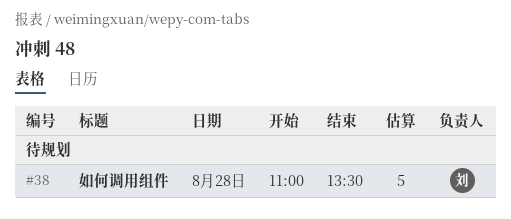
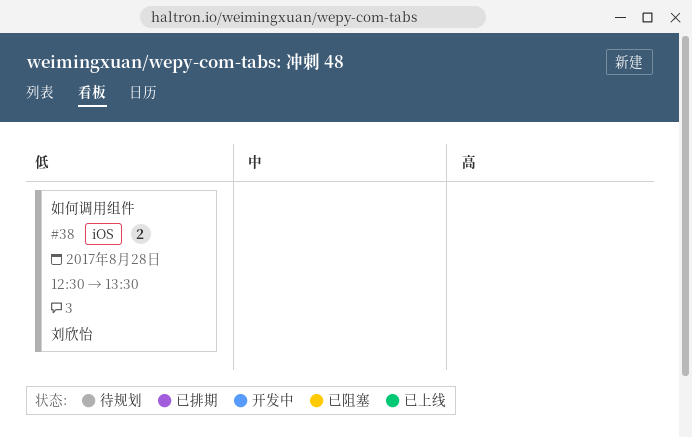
#38, estimate: 5 -> 2
#38, begins: 11:00 -> 12:30

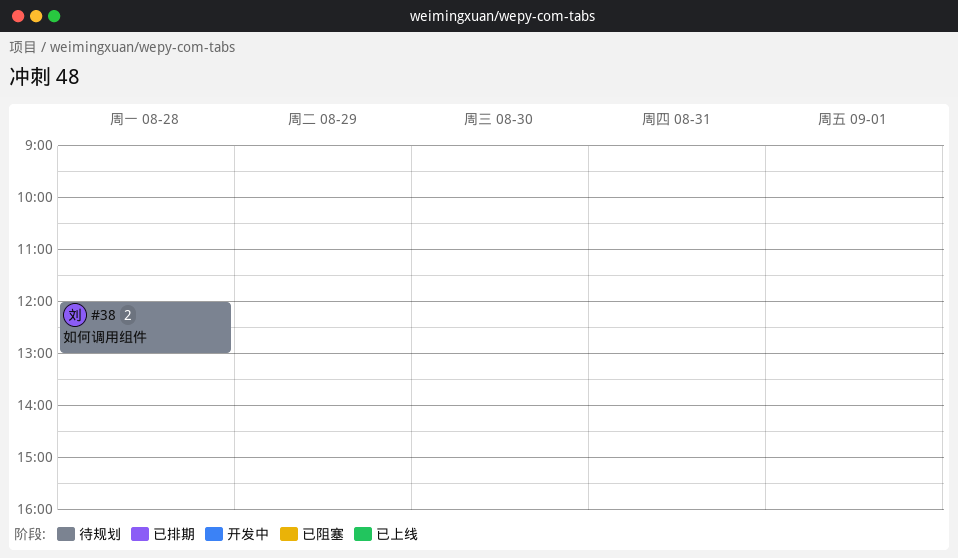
#38, begins: 12:30 -> 12:00
#38, ends: 13:30 -> 13:00

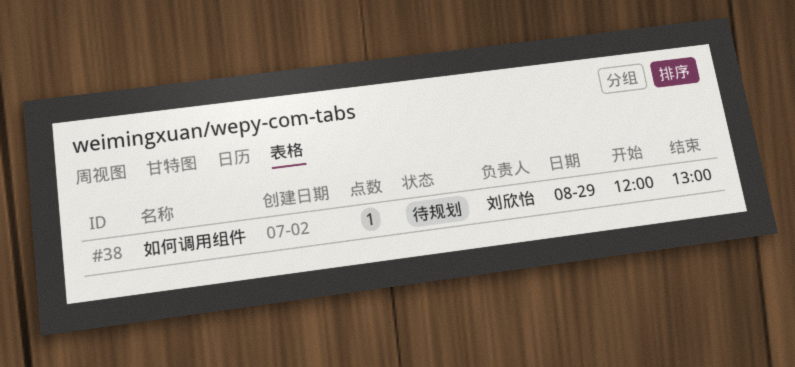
#38, estimate: 2 -> 1
#38, day: Aug 28 -> Aug 29

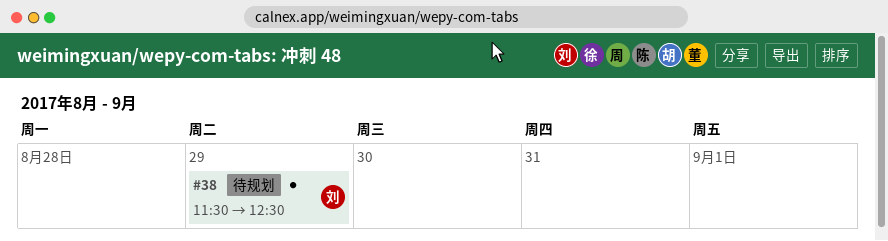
#38, begins: 12:00 -> 11:30
#38, ends: 13:00 -> 12:30

